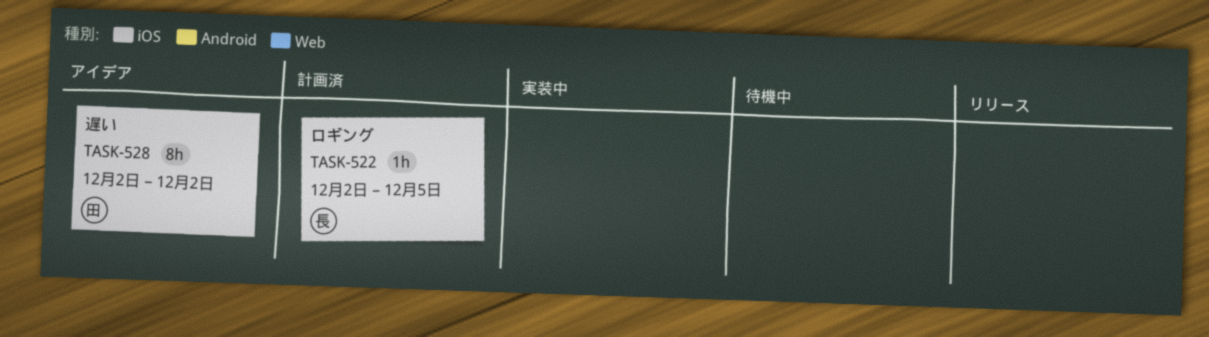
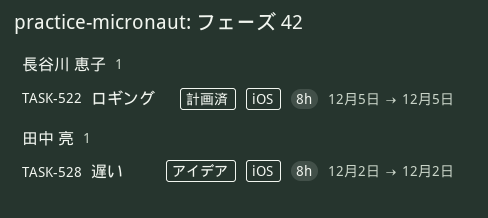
TASK-522, estimate: 1h -> 8h
TASK-522, start: Dec 2 -> Dec 5

